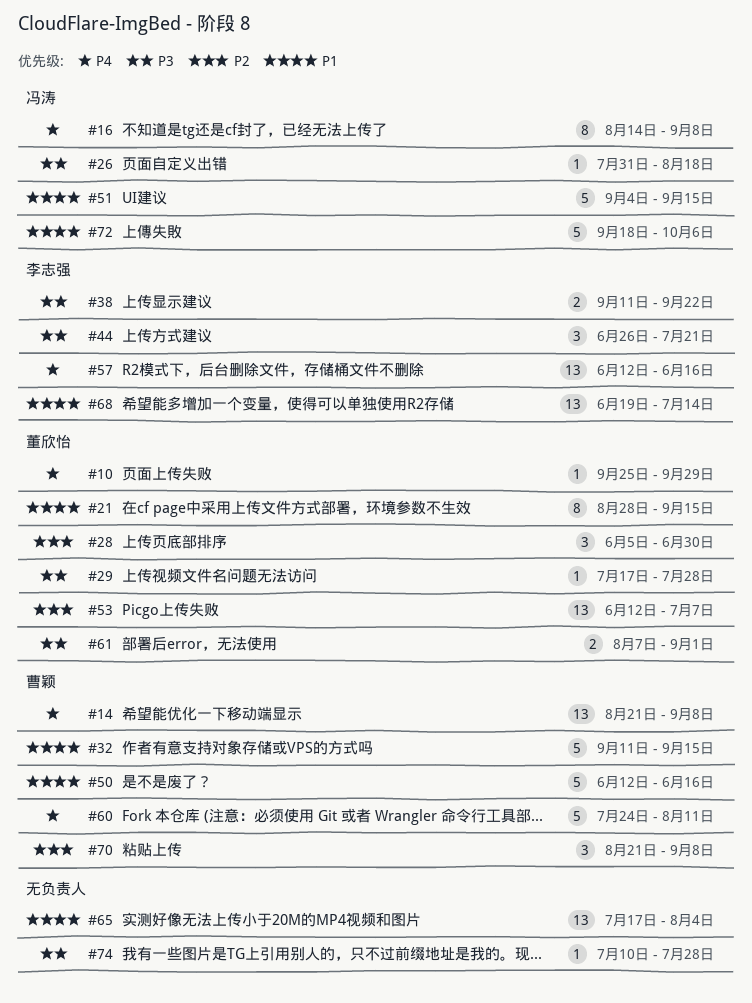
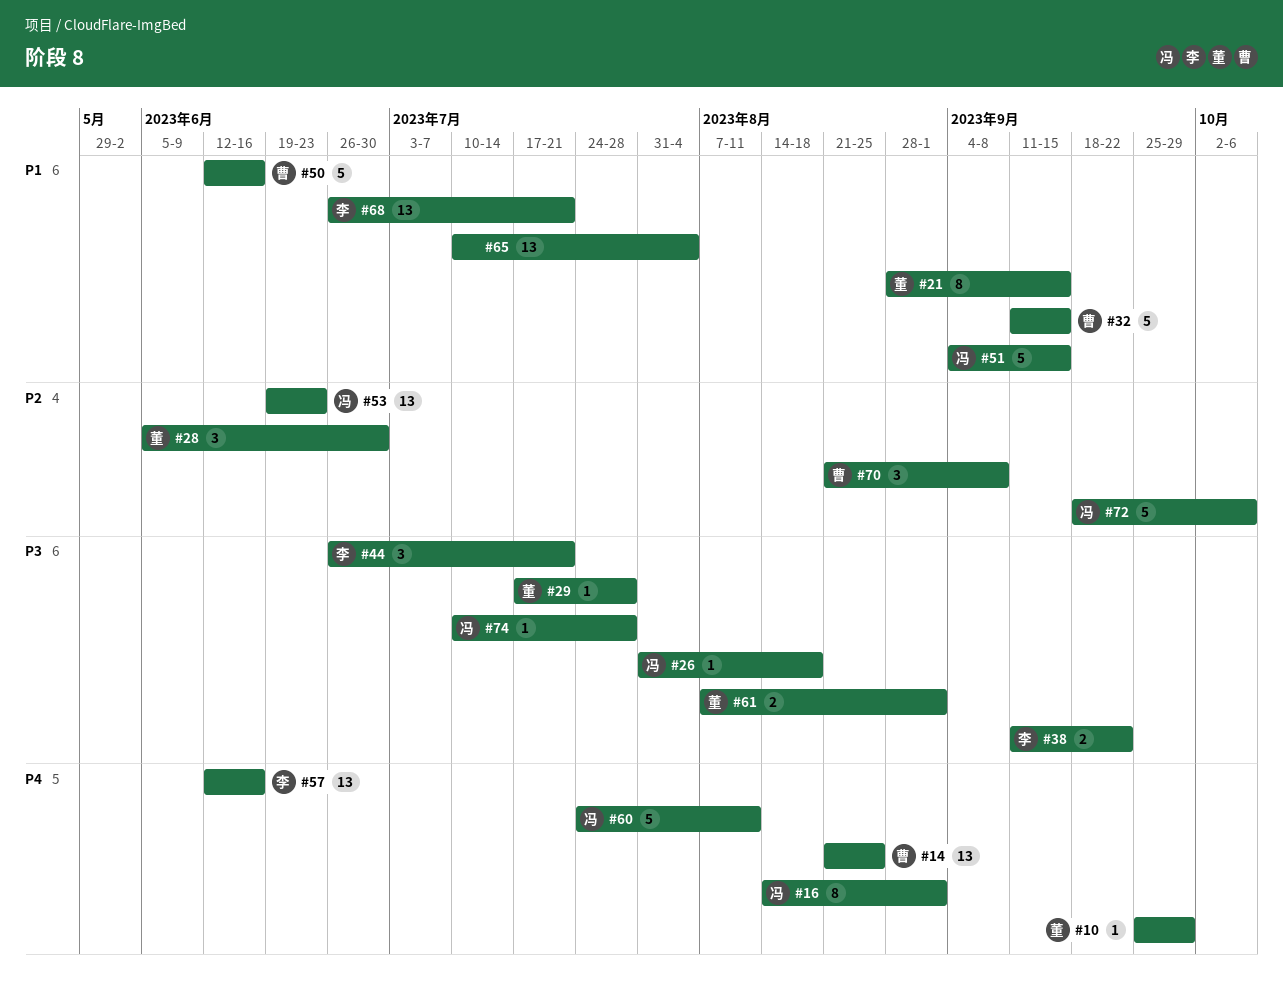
#14, due: Sep 8 -> Aug 25
#16, due: Sep 8 -> Sep 1
#53, owner: 董欣怡 -> 冯涛
#53, start: Jun 12 -> Jun 19
#53, due: Jul 7 -> Jun 23
#60, owner: 曹颖 -> 冯涛
#65, start: Jul 17 -> Jul 10
#68, start: Jun 19 -> Jun 26
#68, due: Jul 14 -> Jul 21
#72, priority: P1 -> P2
#74, owner: none -> 冯涛

